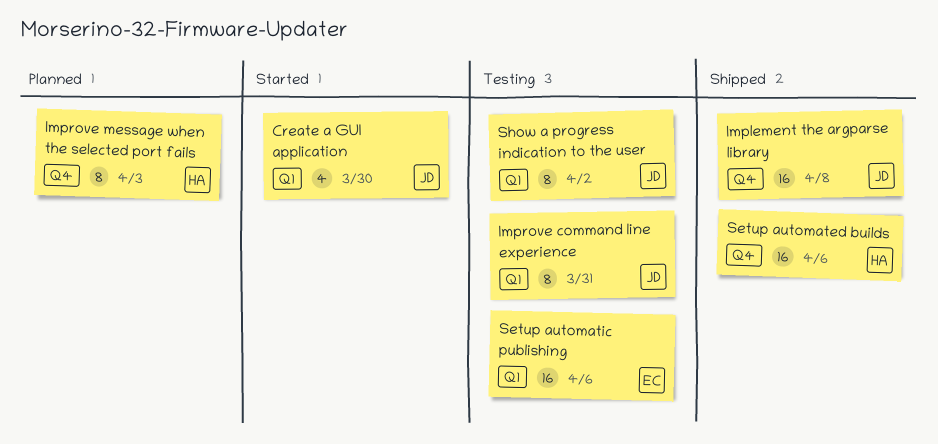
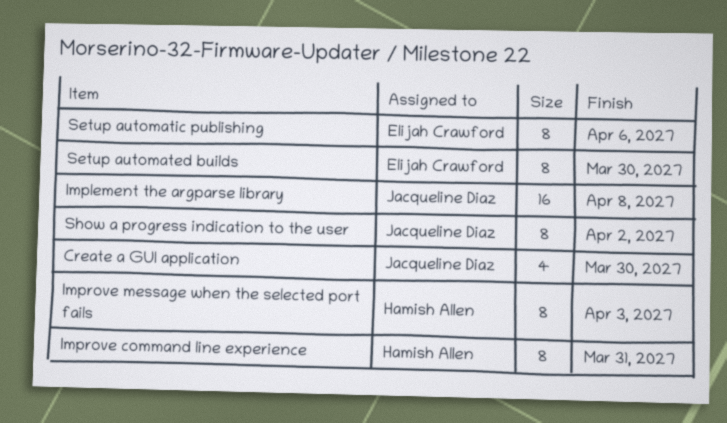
Improve command line experience, owner: Jacqueline Diaz -> Hamish Allen
Setup automated builds, owner: Hamish Allen -> Elijah Crawford
Setup automated builds, estimate: 16 -> 8
Setup automated builds, due: Apr 6 -> Mar 30
Setup automatic publishing, estimate: 16 -> 8

